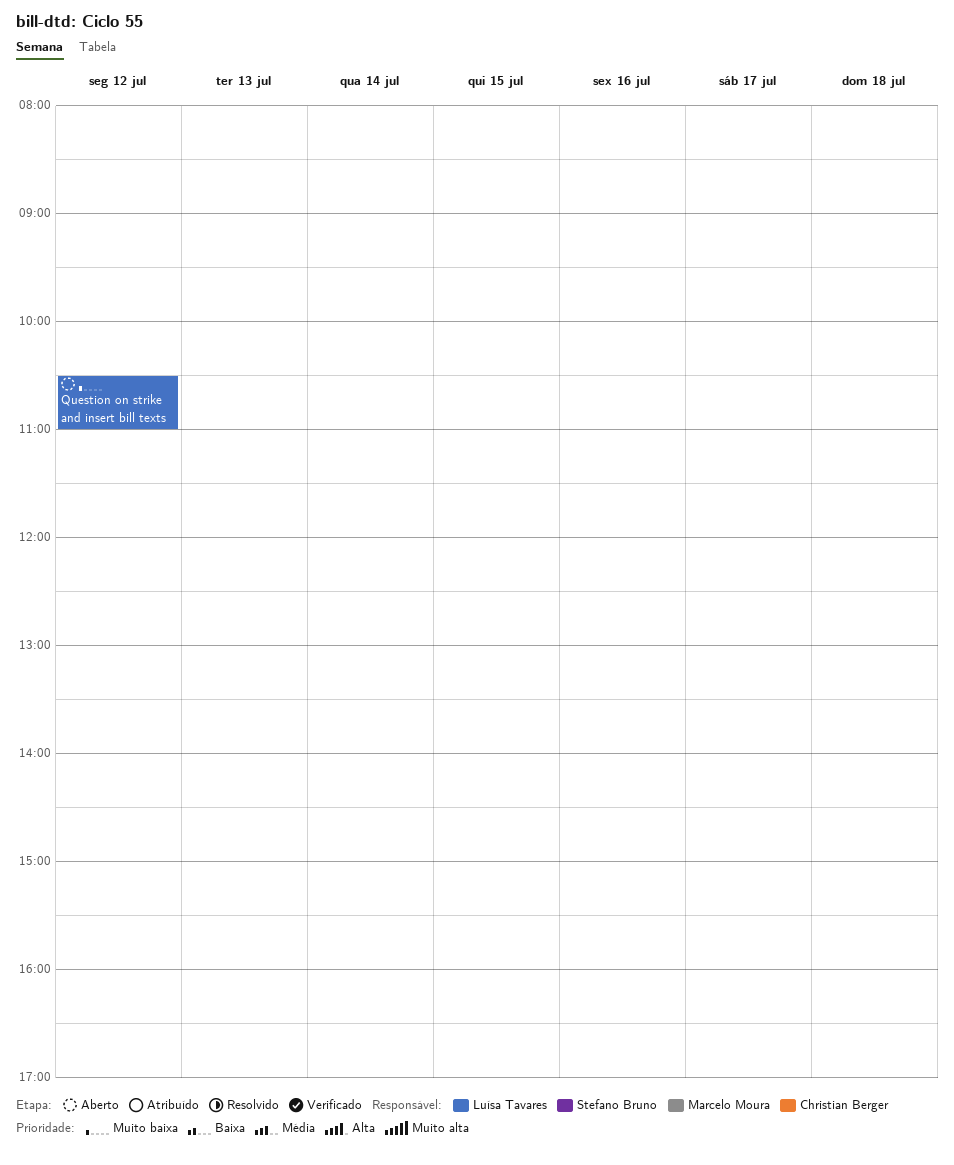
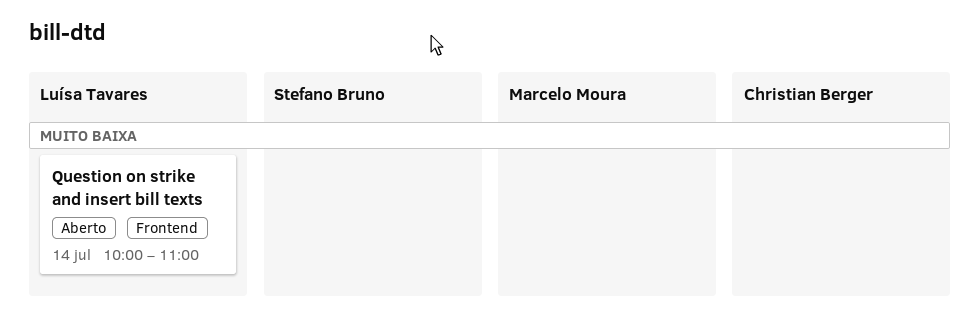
Question on strike and insert bill texts, day: Jul 12 -> Jul 14
Question on strike and insert bill texts, begins: 10:30 -> 10:00

